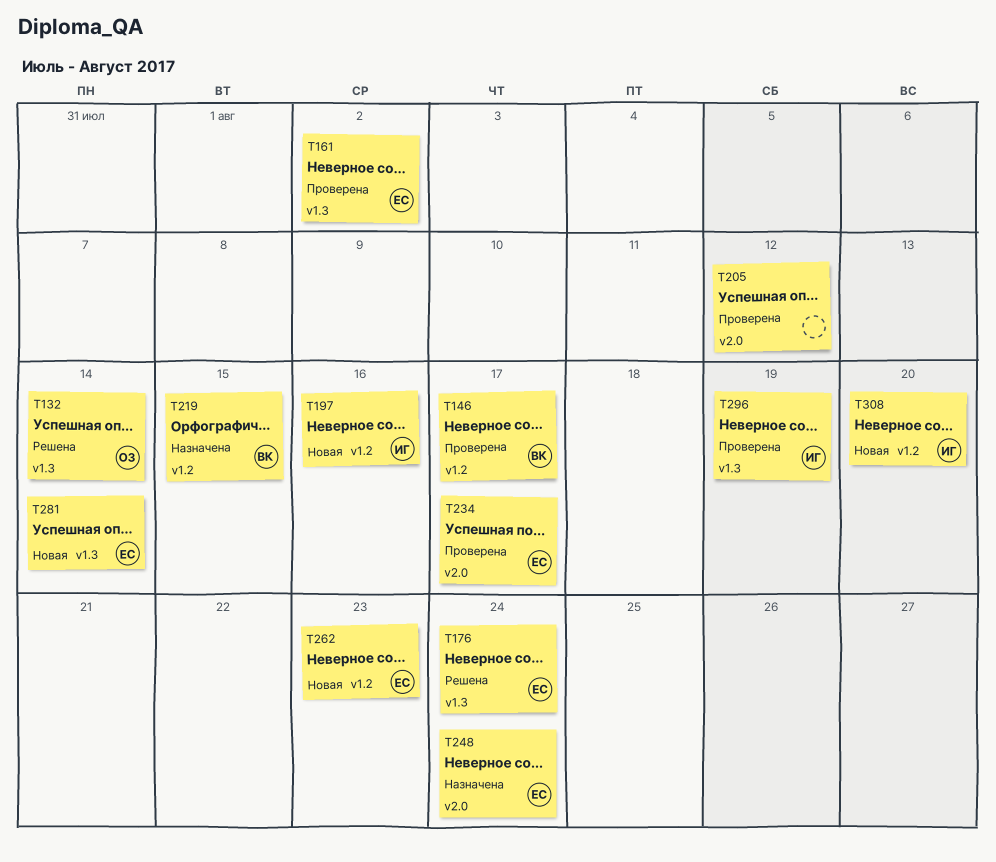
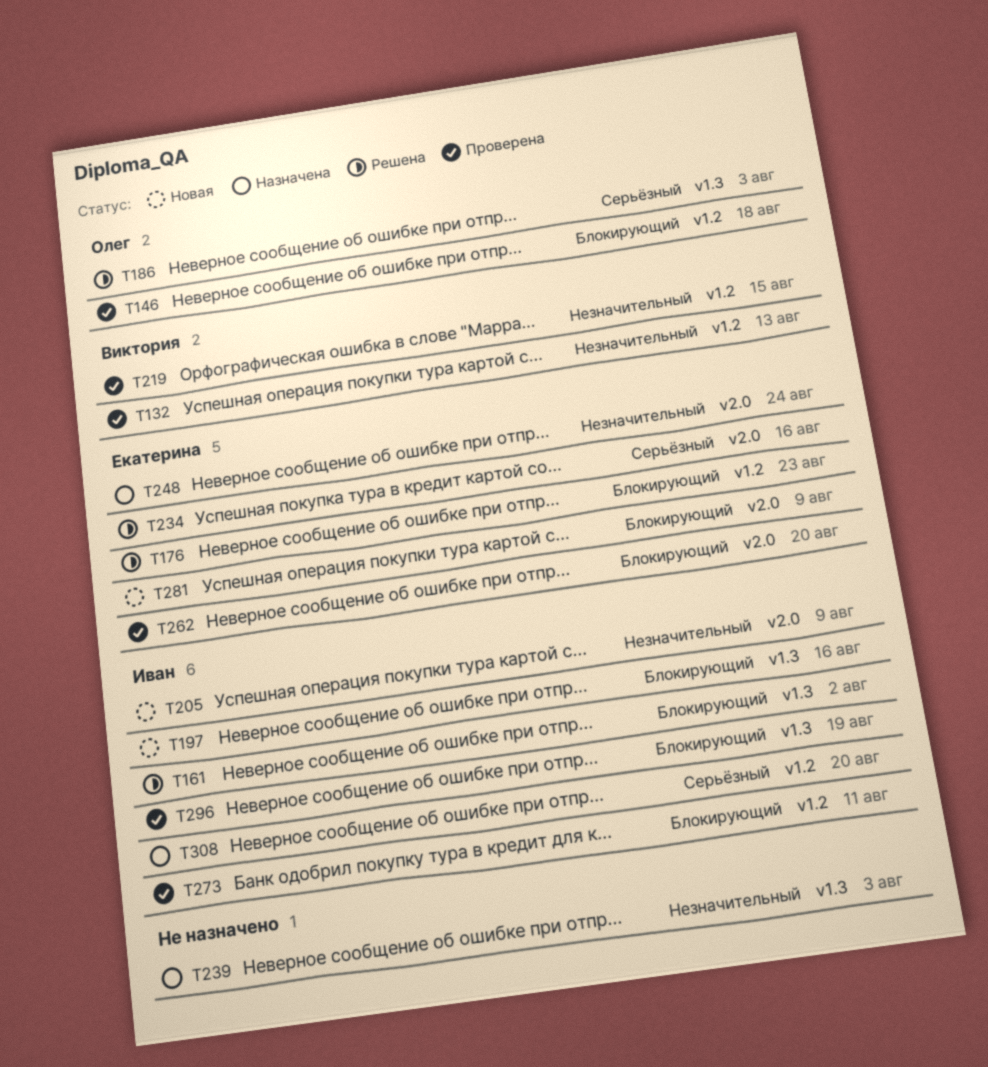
T132, status: Решена -> Проверена
T132, owner: Олег -> Виктория
T132, label: v1.3 -> v1.2
T132, due: Aug 14 -> Aug 13
T146, owner: Виктория -> Олег
T146, due: Aug 17 -> Aug 18
T161, status: Проверена -> Решена
T161, owner: Екатерина -> Иван
T176, label: v1.3 -> v1.2
T176, due: Aug 24 -> Aug 23
T186: none -> present
T197, label: v1.2 -> v1.3
T205, status: Проверена -> Новая
T205, owner: none -> Иван
T205, due: Aug 12 -> Aug 9
T219, status: Назначена -> Проверена
T234, status: Проверена -> Решена
T234, due: Aug 17 -> Aug 16
T239: none -> present
T262, status: Новая -> Проверена
T262, label: v1.2 -> v2.0
T262, due: Aug 23 -> Aug 20
T273: none -> present
T281, label: v1.3 -> v2.0
T281, due: Aug 14 -> Aug 9
T308, status: Новая -> Назначена

